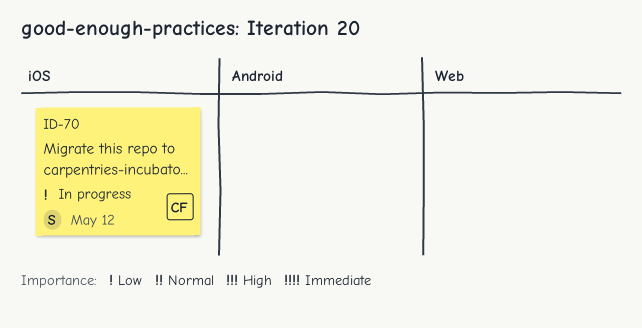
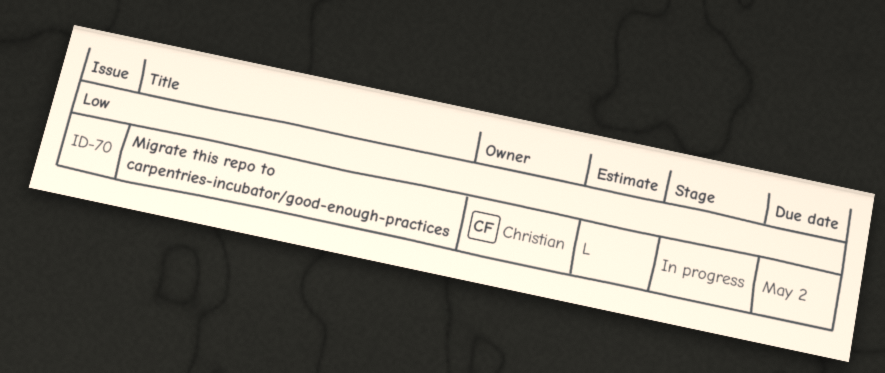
ID-70, estimate: S -> L
ID-70, due: May 12 -> May 2

